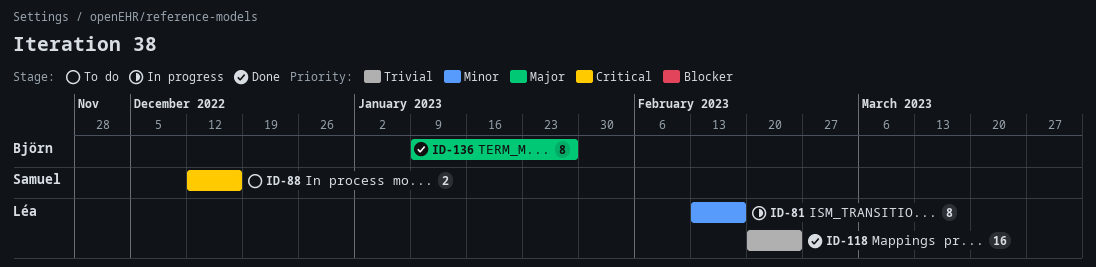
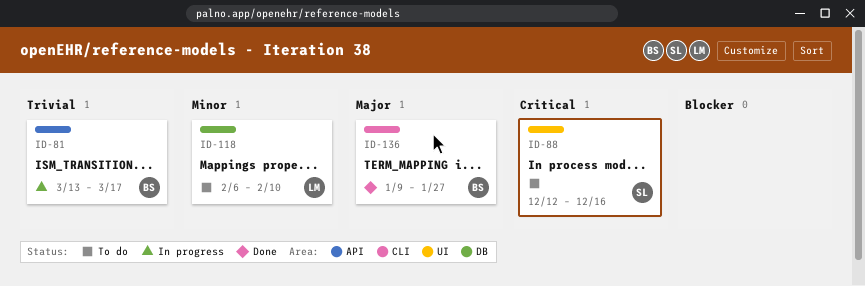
ID-81, owner: Léa -> Björn
ID-81, priority: Minor -> Trivial
ID-81, start: Feb 13 -> Mar 13
ID-81, due: Feb 17 -> Mar 17
ID-118, status: Done -> To do
ID-118, priority: Trivial -> Minor
ID-118, start: Feb 20 -> Feb 6
ID-118, due: Feb 24 -> Feb 10

